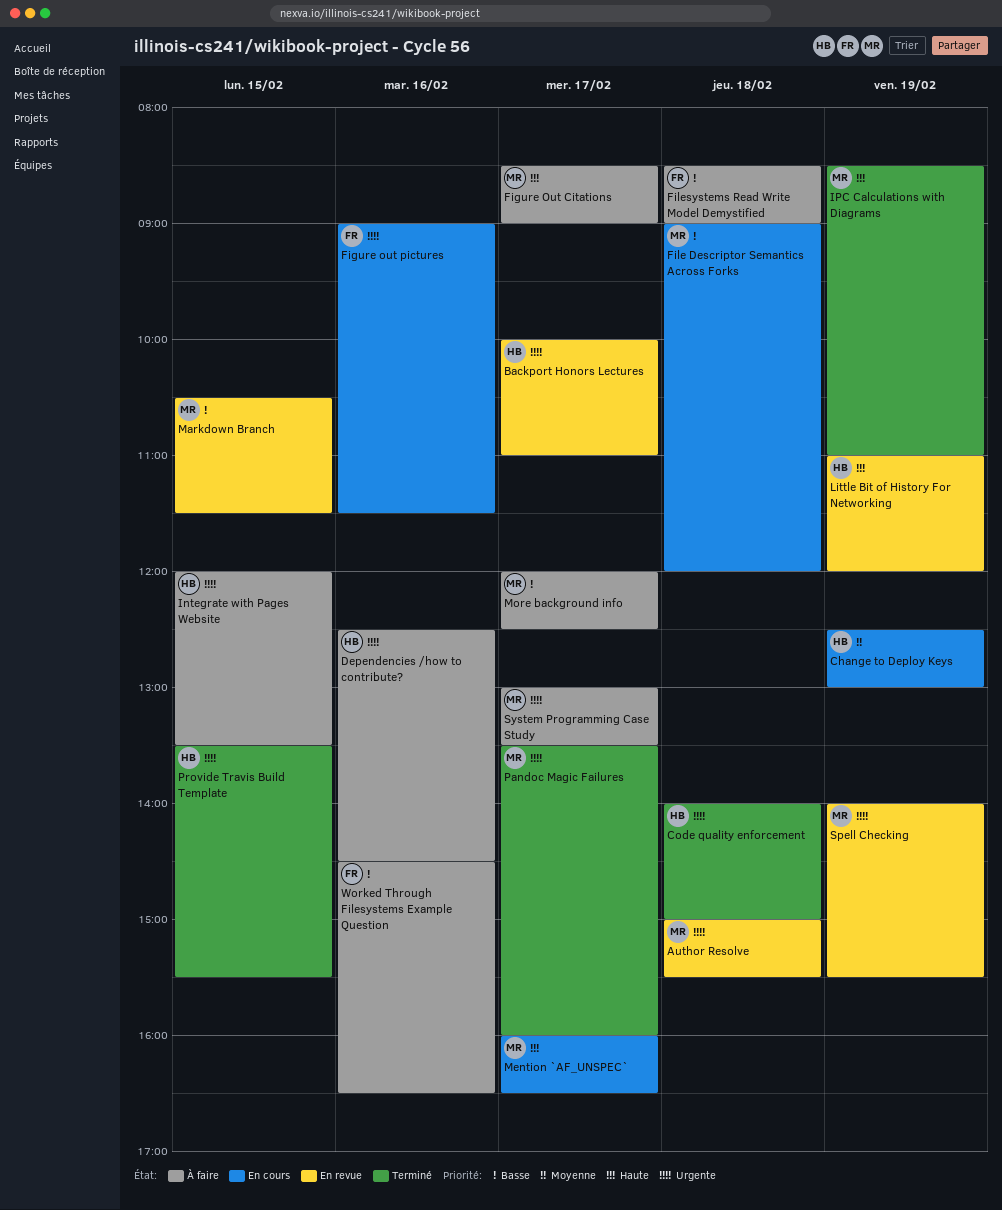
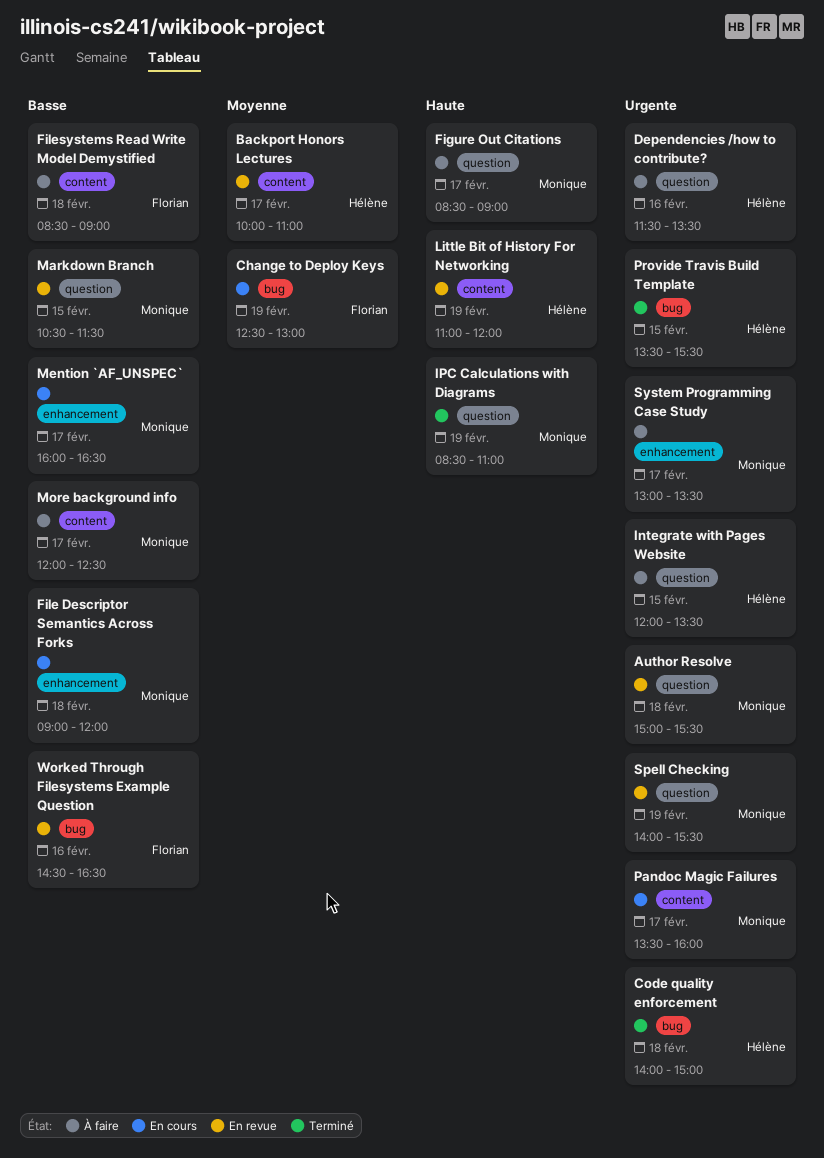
Backport Honors Lectures, priority: Urgente -> Moyenne
Change to Deploy Keys, owner: Hélène -> Florian
Dependencies /how to contribute?, begins: 12:30 -> 11:30
Dependencies /how to contribute?, ends: 14:30 -> 13:30
Figure out pictures: present -> none
Mention `AF_UNSPEC`, priority: Haute -> Basse
Pandoc Magic Failures, status: Terminé -> En cours
Worked Through Filesystems Example Question, status: À faire -> En revue

